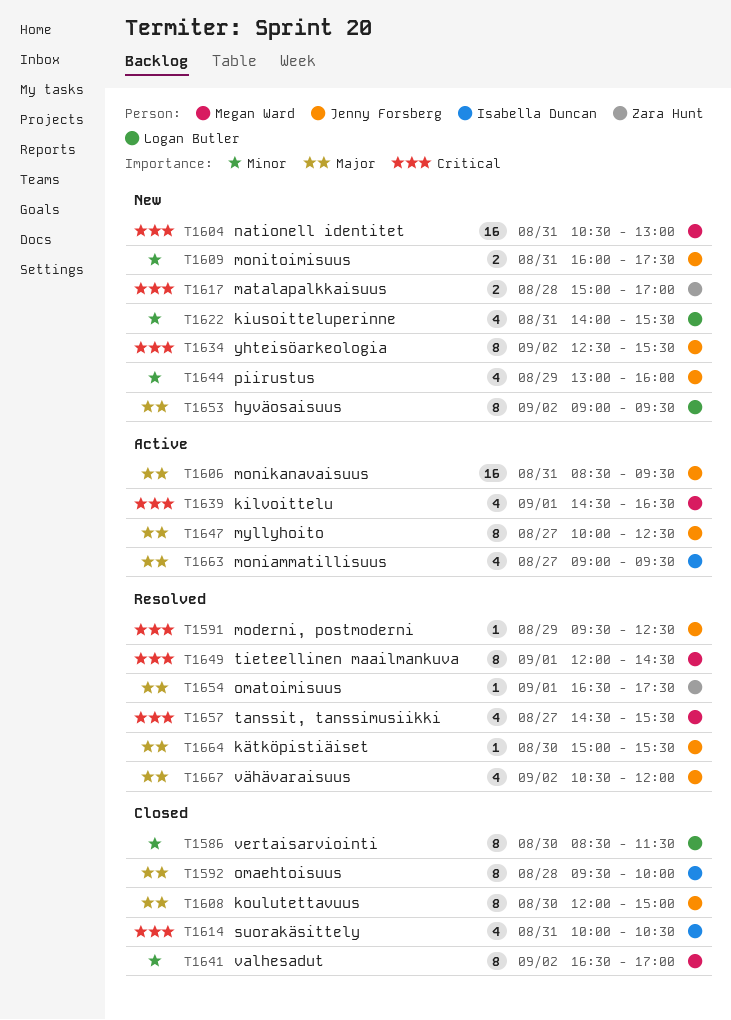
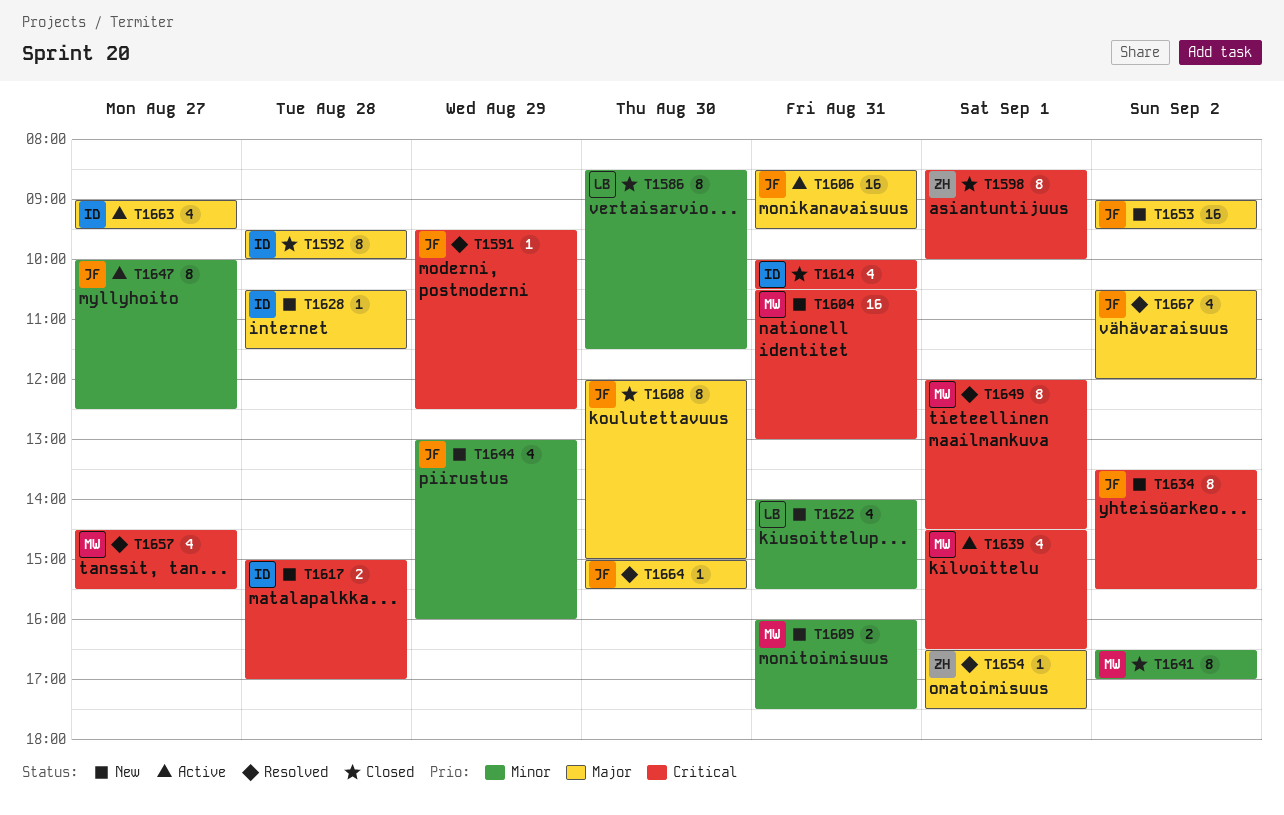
T1598: none -> present
T1609, owner: Jenny Forsberg -> Megan Ward
T1617, owner: Zara Hunt -> Isabella Duncan
T1628: none -> present
T1634, begins: 12:30 -> 13:30
T1647, priority: Major -> Minor
T1653, owner: Logan Butler -> Jenny Forsberg
T1653, estimate: 8 -> 16

